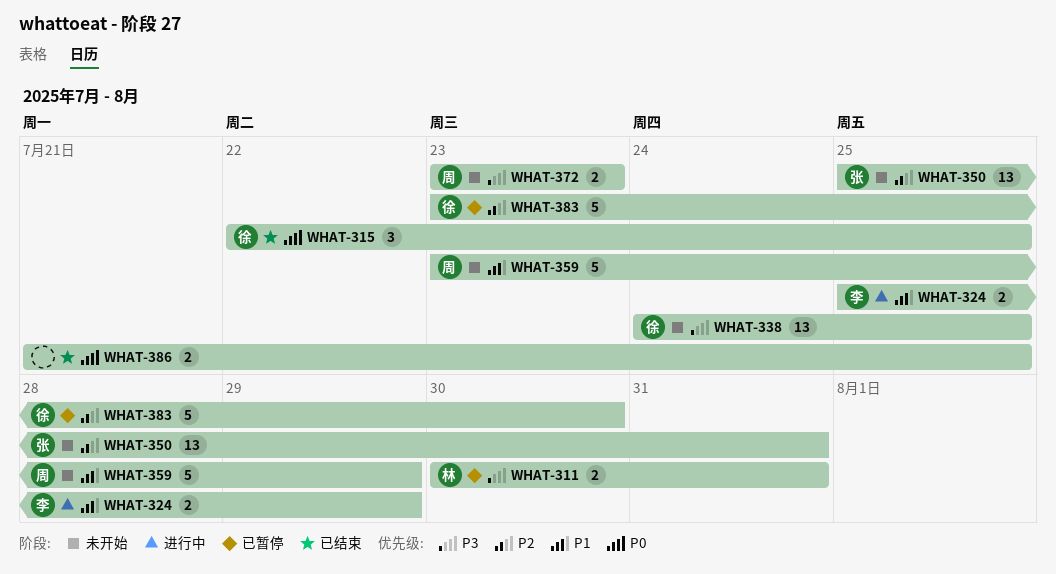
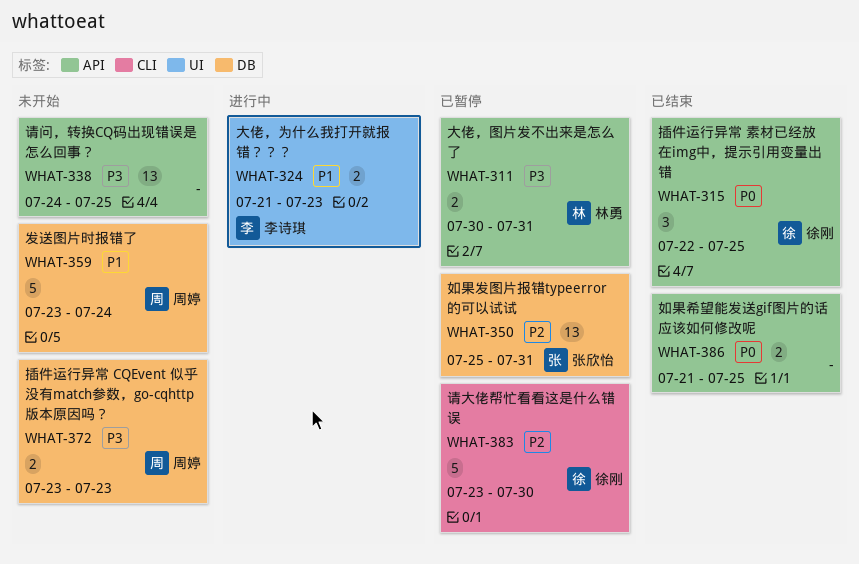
WHAT-324, start: Jul 25 -> Jul 21
WHAT-324, due: Jul 29 -> Jul 23
WHAT-338, owner: 徐刚 -> none
WHAT-350, status: 未开始 -> 已暂停
WHAT-359, due: Jul 29 -> Jul 24

